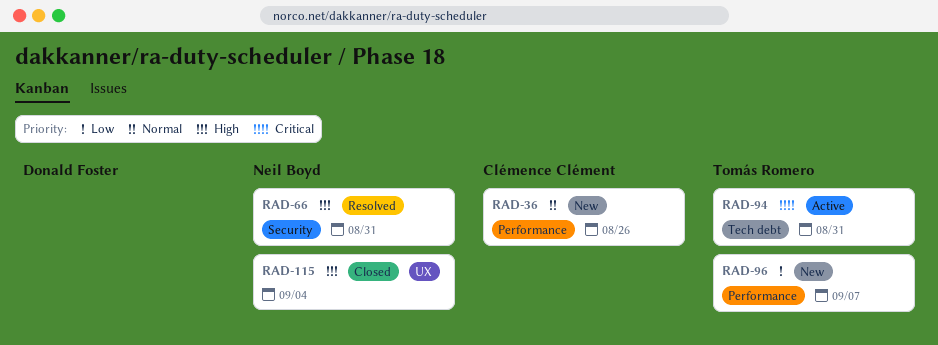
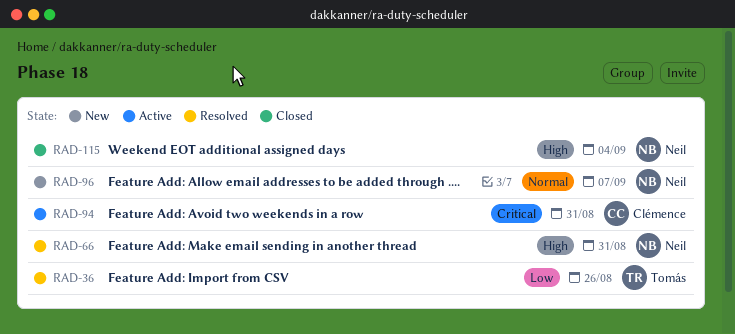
RAD-36, status: New -> Resolved
RAD-36, owner: Clémence Clément -> Tomás Romero
RAD-36, priority: Normal -> Low
RAD-94, owner: Tomás Romero -> Clémence Clément
RAD-96, owner: Tomás Romero -> Neil Boyd
RAD-96, priority: Low -> Normal

